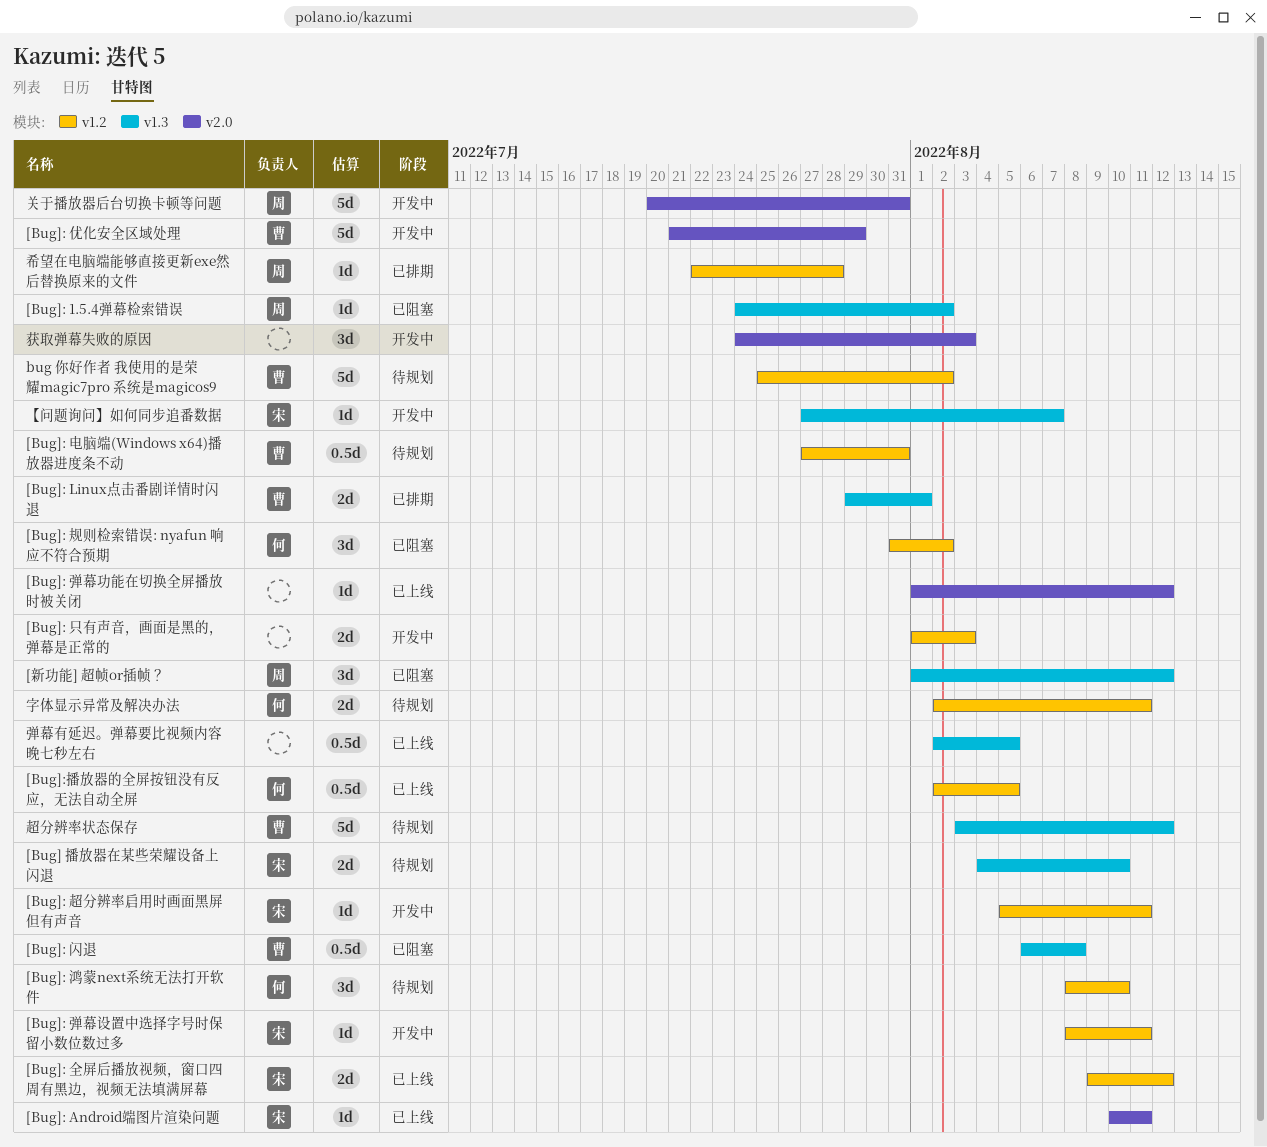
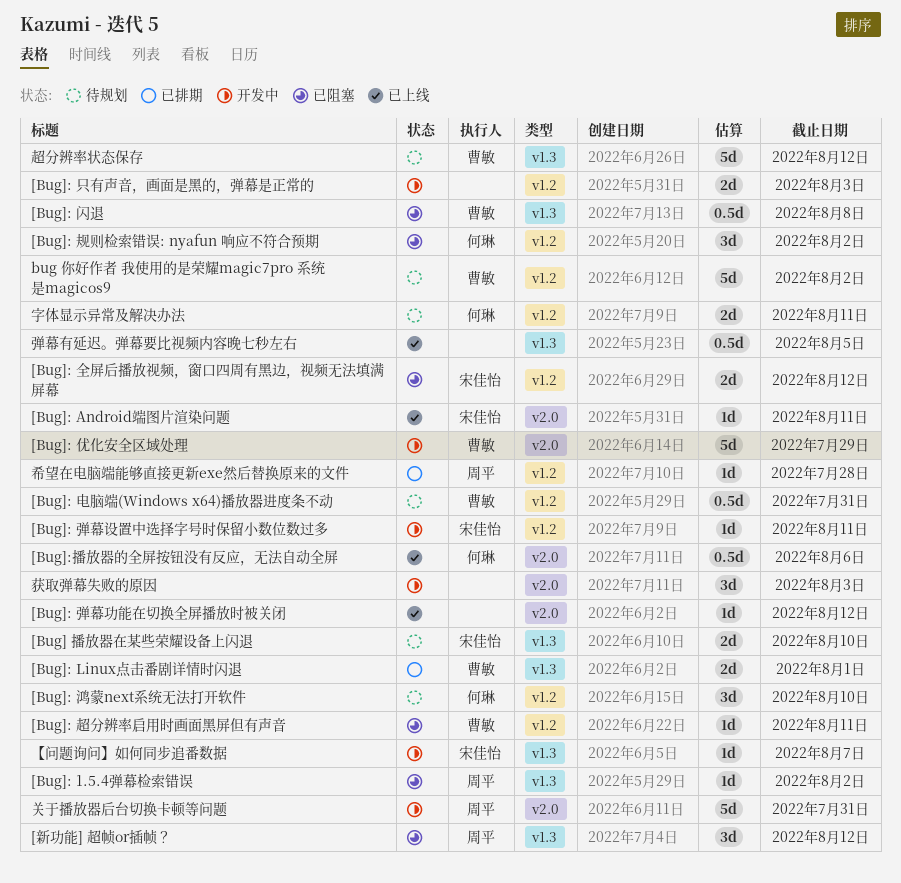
[Bug]: 全屏后播放视频，窗口四周有黑边，视频无法填满屏幕, status: 已上线 -> 已阻塞
[Bug]: 超分辨率启用时画面黑屏但有声音, status: 开发中 -> 已阻塞
[Bug]: 超分辨率启用时画面黑屏但有声音, owner: 宋佳怡 -> 曹敏
[Bug]:播放器的全屏按钮没有反应，无法自动全屏, label: v1.2 -> v2.0
[Bug]:播放器的全屏按钮没有反应，无法自动全屏, due: Aug 5 -> Aug 6

